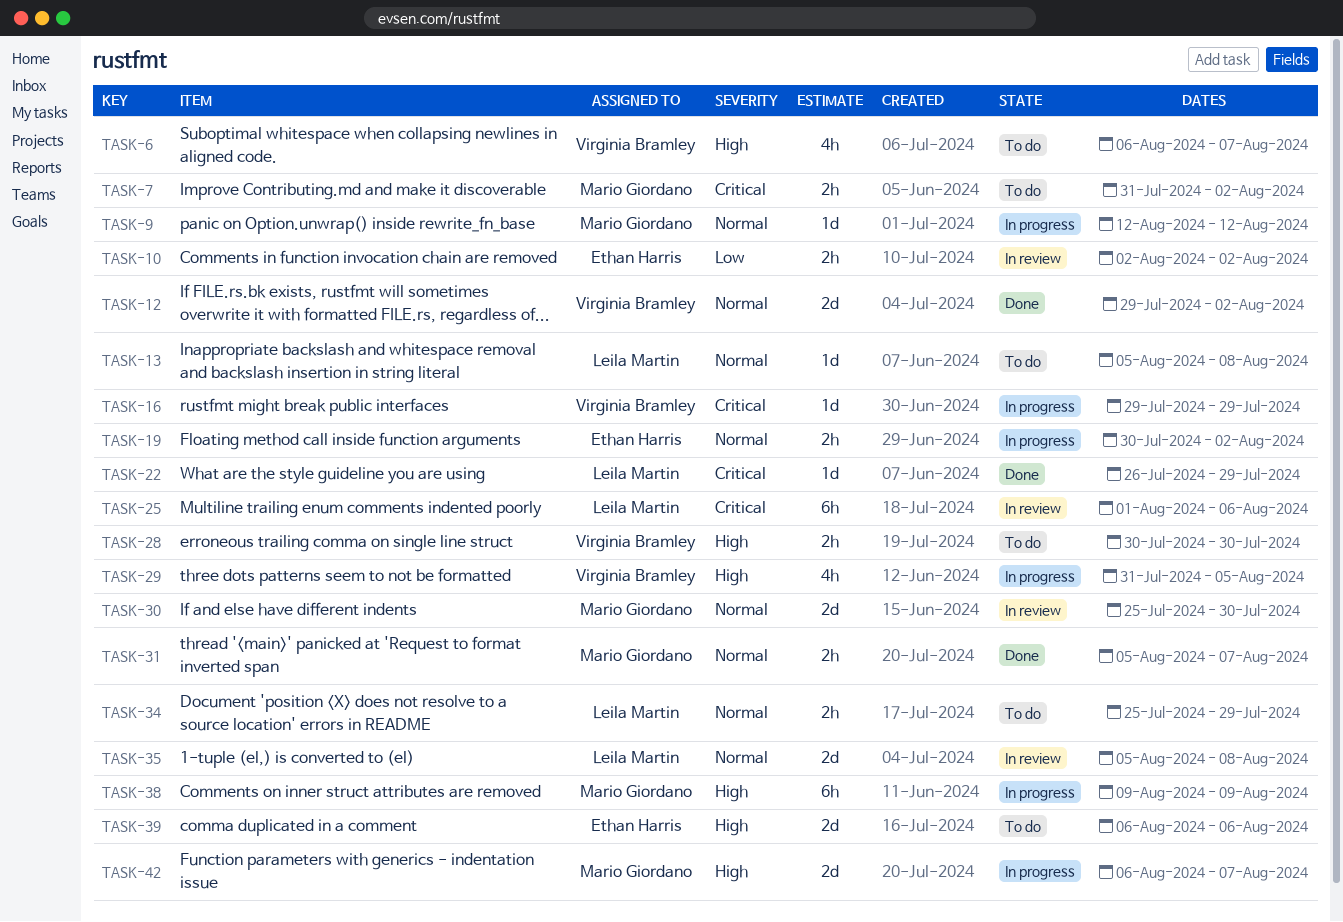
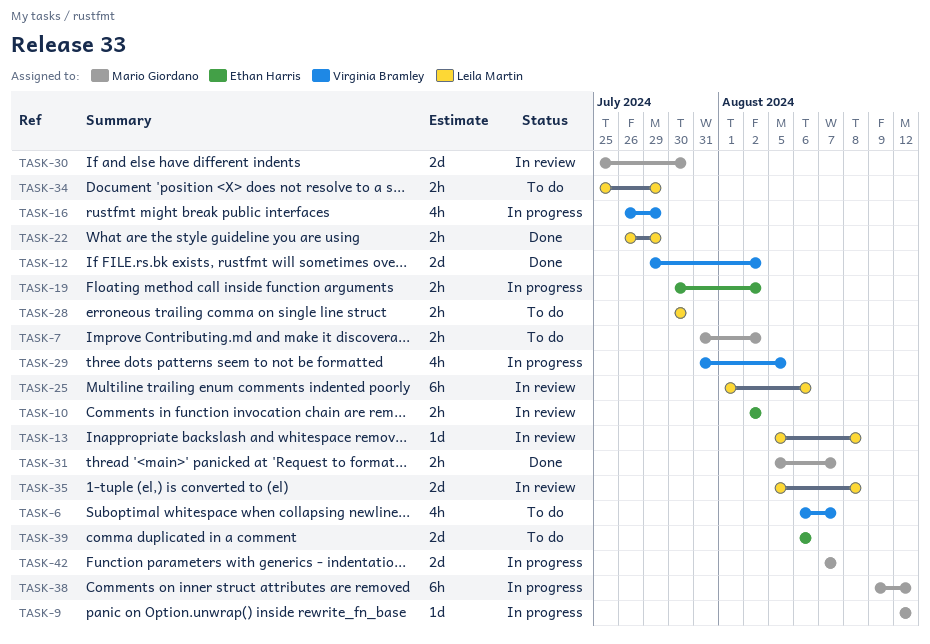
TASK-13, status: To do -> In review
TASK-16, estimate: 1d -> 4h
TASK-16, start: Jul 29 -> Jul 26
TASK-22, estimate: 1d -> 2h
TASK-28, owner: Virginia Bramley -> Leila Martin
TASK-38, due: Aug 9 -> Aug 12
TASK-42, start: Aug 6 -> Aug 7

